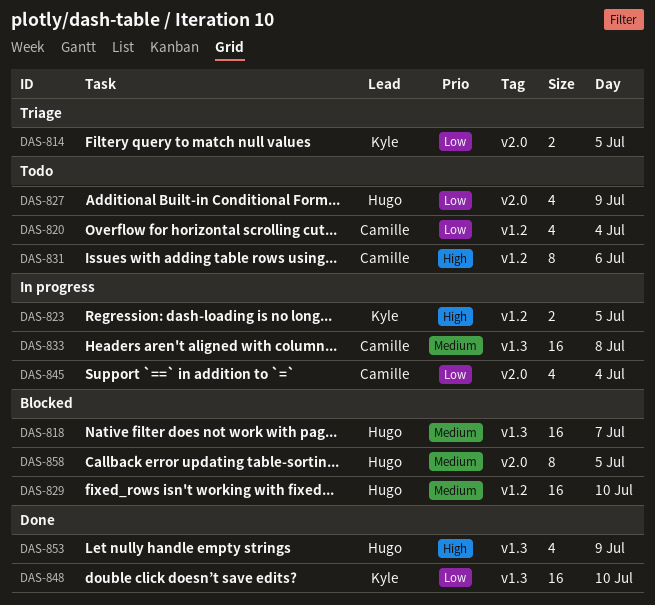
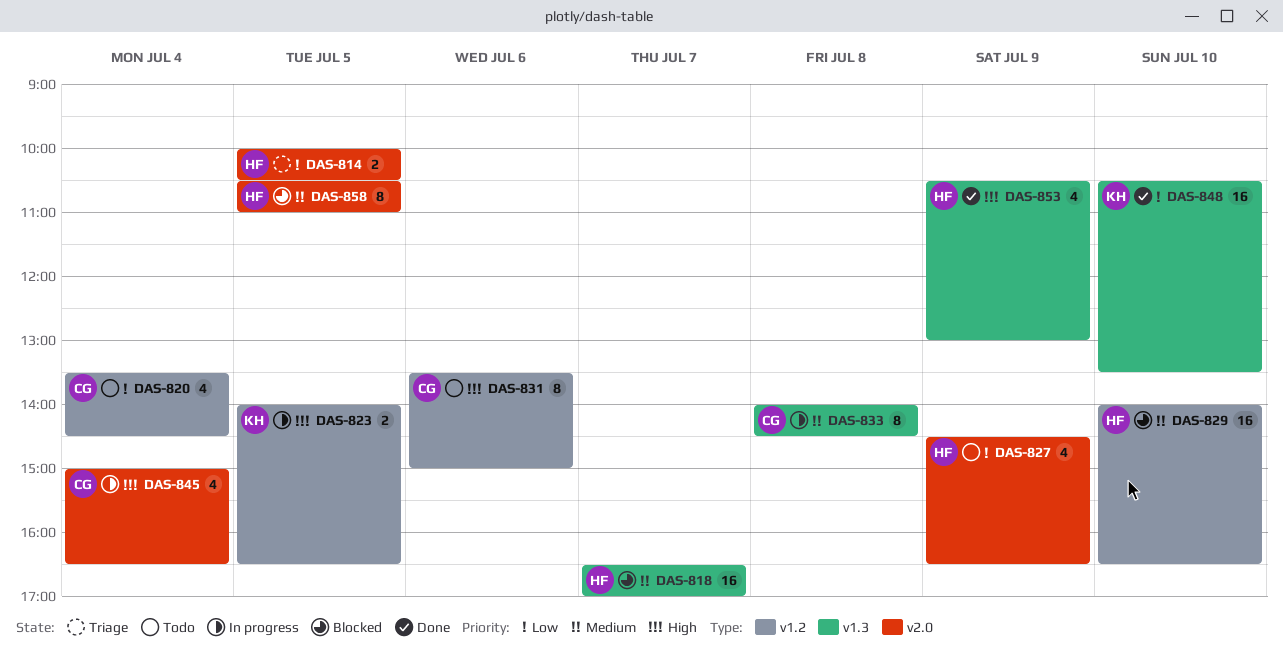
DAS-814, owner: Kyle -> Hugo
DAS-833, estimate: 16 -> 8
DAS-845, priority: Low -> High

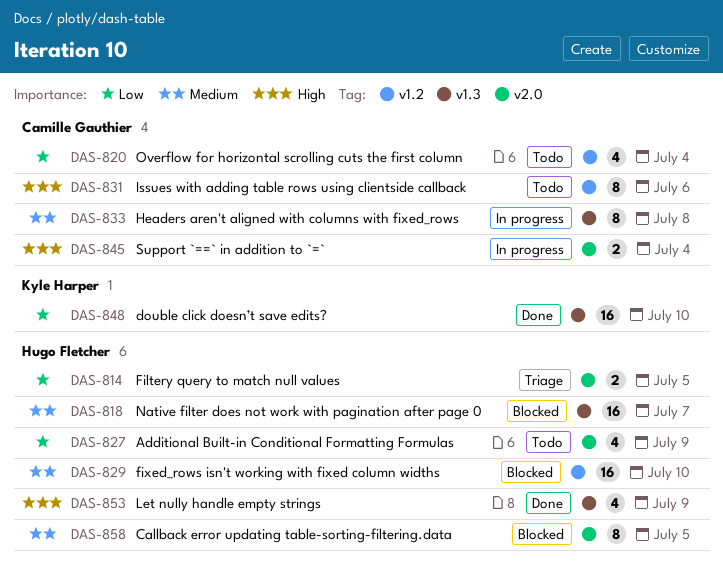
DAS-823: present -> none
DAS-845, estimate: 4 -> 2

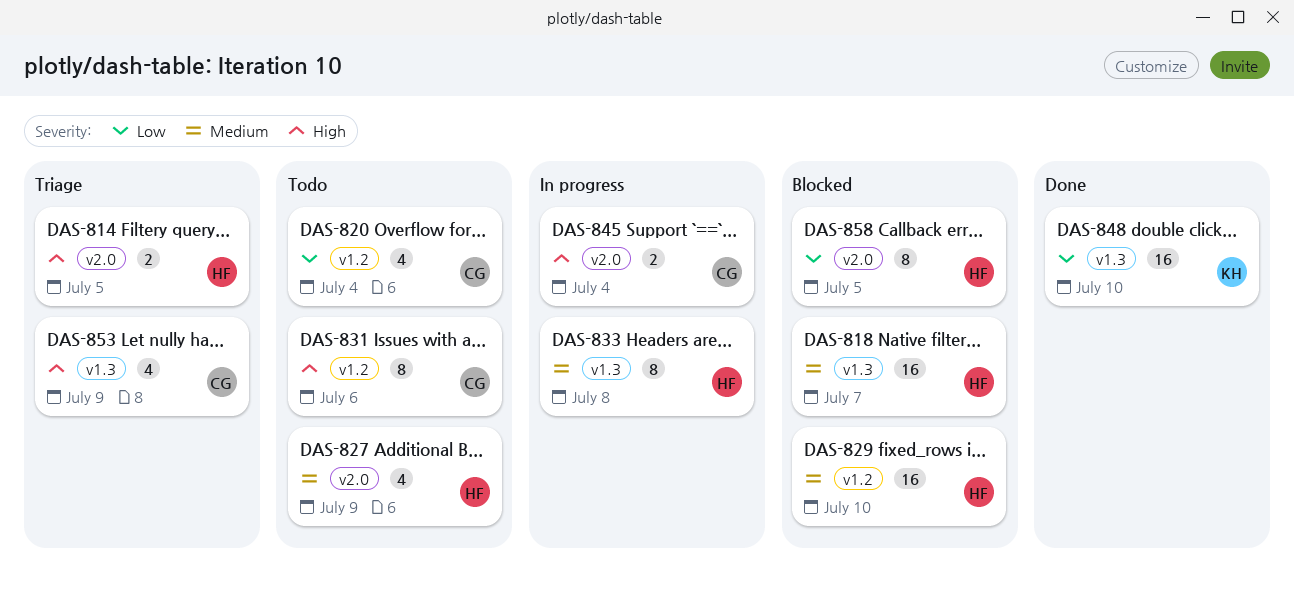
DAS-814, priority: Low -> High
DAS-827, priority: Low -> Medium
DAS-833, owner: Camille Gauthier -> Hugo Fletcher
DAS-853, status: Done -> Triage
DAS-853, owner: Hugo Fletcher -> Camille Gauthier
DAS-858, priority: Medium -> Low

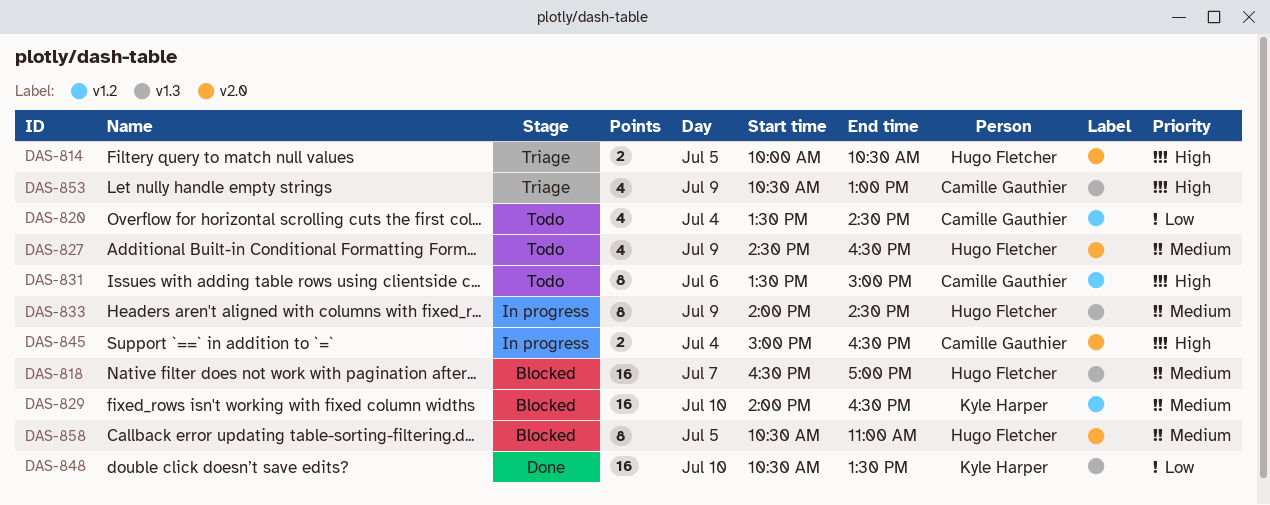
DAS-829, owner: Hugo Fletcher -> Kyle Harper
DAS-833, day: Jul 8 -> Jul 9
DAS-858, priority: Low -> Medium

